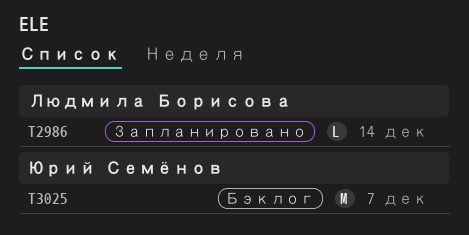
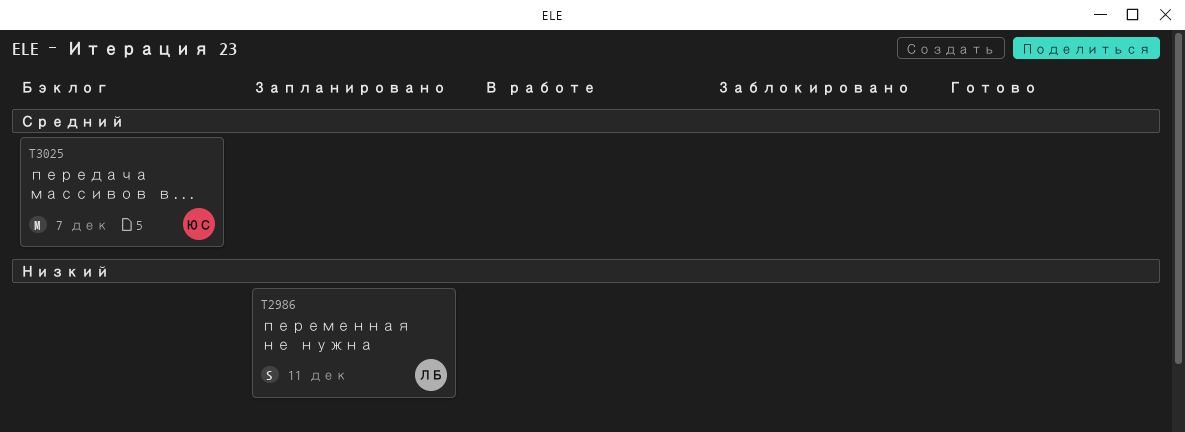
T2986, estimate: L -> S
T2986, due: Dec 14 -> Dec 11

